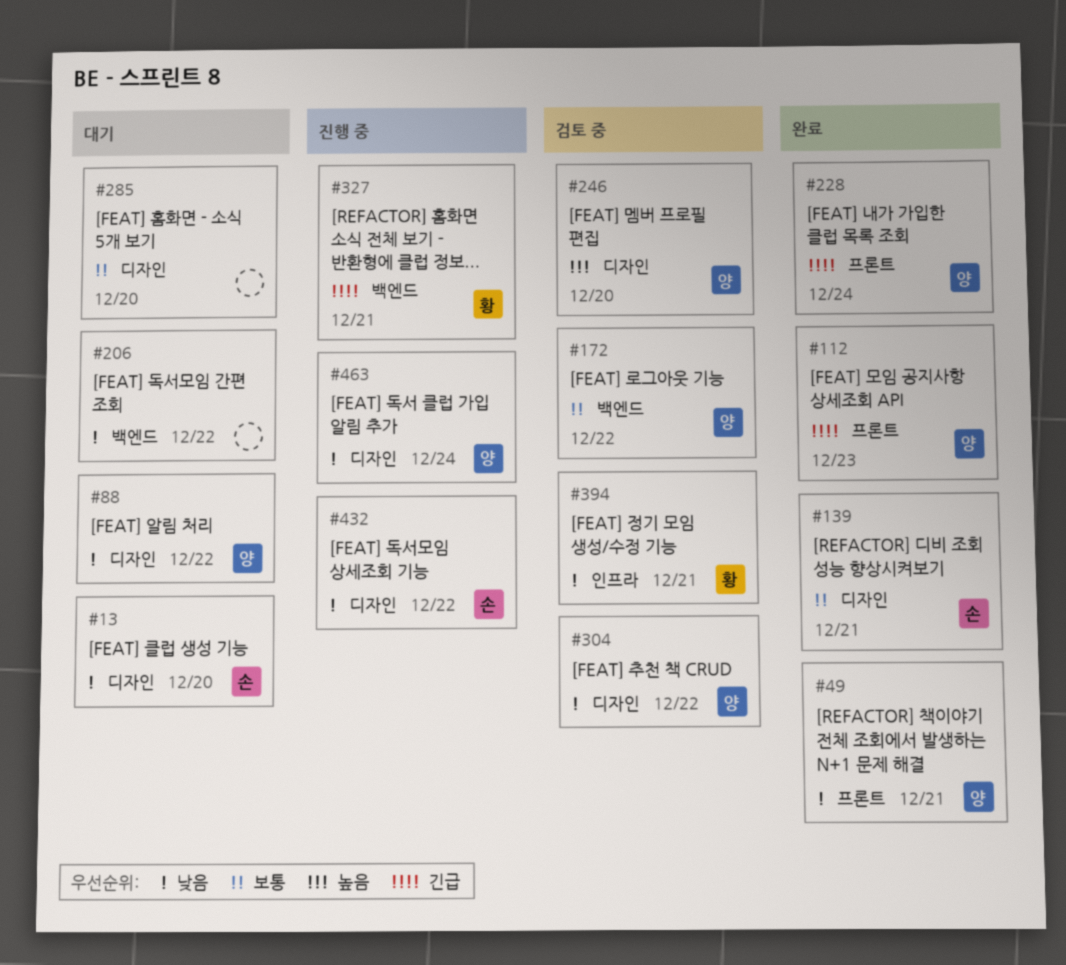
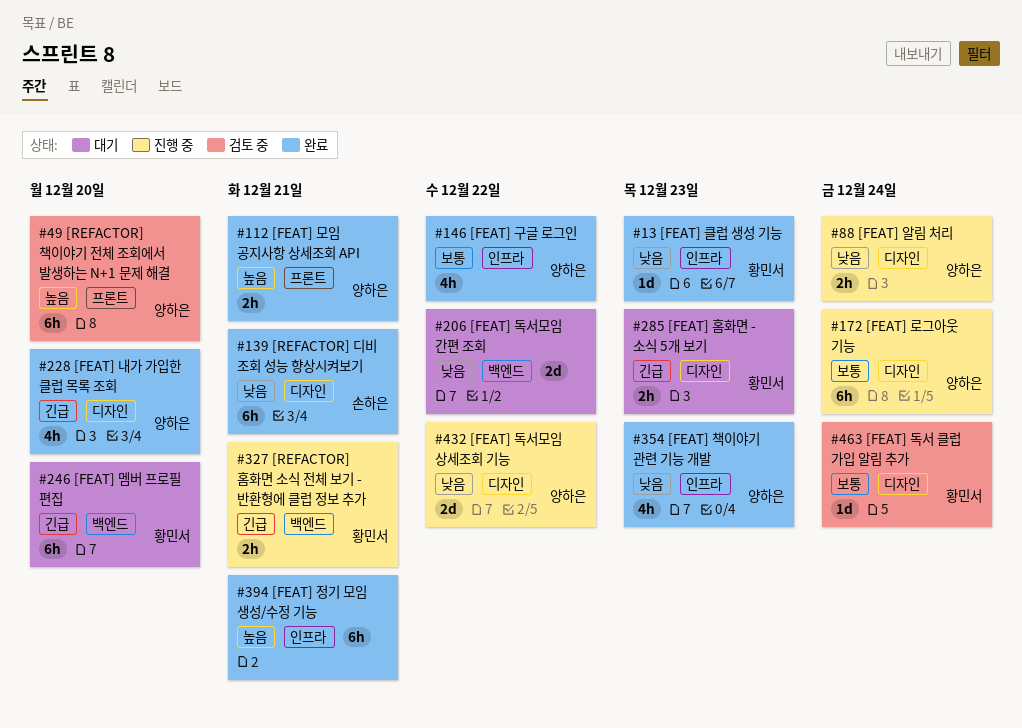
#13, status: 대기 -> 완료
#13, owner: 손하은 -> 황민서
#13, label: 디자인 -> 인프라
#13, due: Dec 20 -> Dec 23
#49, status: 완료 -> 검토 중
#49, priority: 낮음 -> 높음
#49, due: Dec 21 -> Dec 20
#88, status: 대기 -> 진행 중
#88, due: Dec 22 -> Dec 24
#112, priority: 긴급 -> 높음
#112, due: Dec 23 -> Dec 21
#139, priority: 보통 -> 낮음
#146: none -> present
#172, status: 검토 중 -> 진행 중
#172, label: 백엔드 -> 디자인
#172, due: Dec 22 -> Dec 24
#228, label: 프론트 -> 디자인
#228, due: Dec 24 -> Dec 20
#246, status: 검토 중 -> 대기
#246, owner: 양하은 -> 황민서
#246, priority: 높음 -> 긴급
#246, label: 디자인 -> 백엔드
#285, owner: none -> 황민서
#285, priority: 보통 -> 긴급
#285, due: Dec 20 -> Dec 23
#304: present -> none
#354: none -> present
#394, status: 검토 중 -> 완료
#394, owner: 황민서 -> none
#394, priority: 낮음 -> 높음
#432, owner: 손하은 -> 양하은
#463, status: 진행 중 -> 검토 중
#463, owner: 양하은 -> 황민서
#463, priority: 낮음 -> 보통

